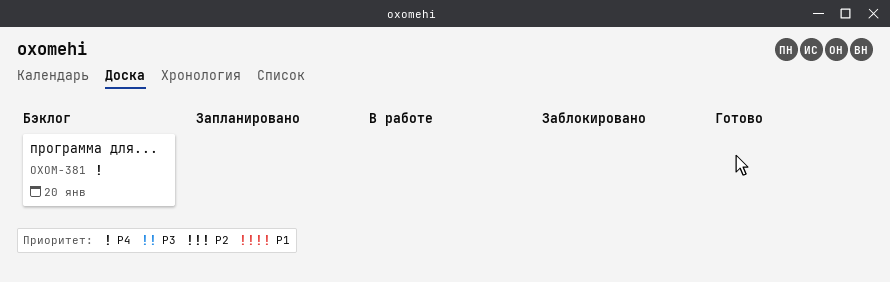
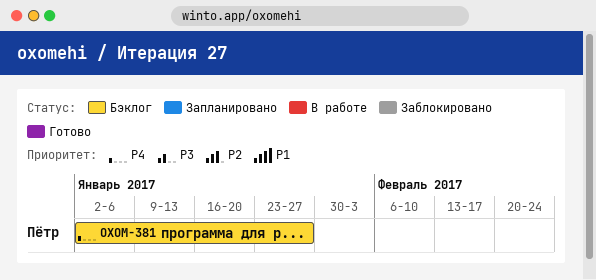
OXOM-381, due: Jan 20 -> Jan 27

